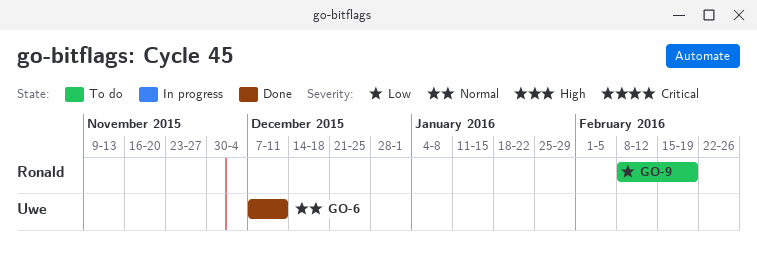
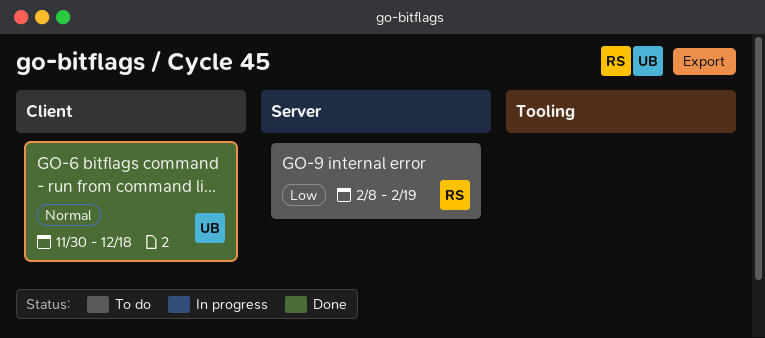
GO-6, start: Dec 7 -> Nov 30
GO-6, due: Dec 11 -> Dec 18

